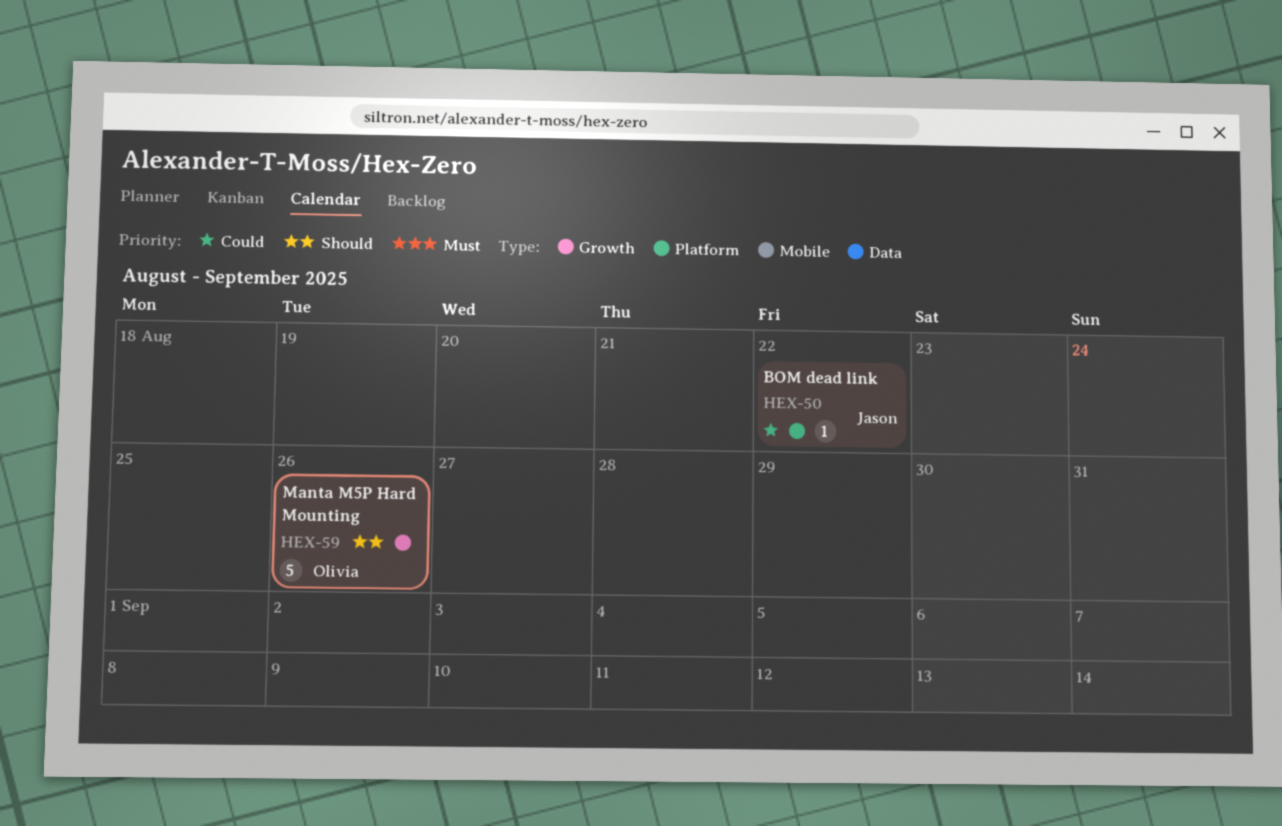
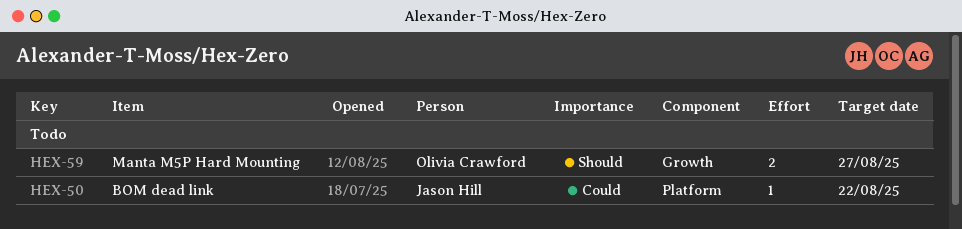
HEX-59, estimate: 5 -> 2
HEX-59, due: Aug 26 -> Aug 27

